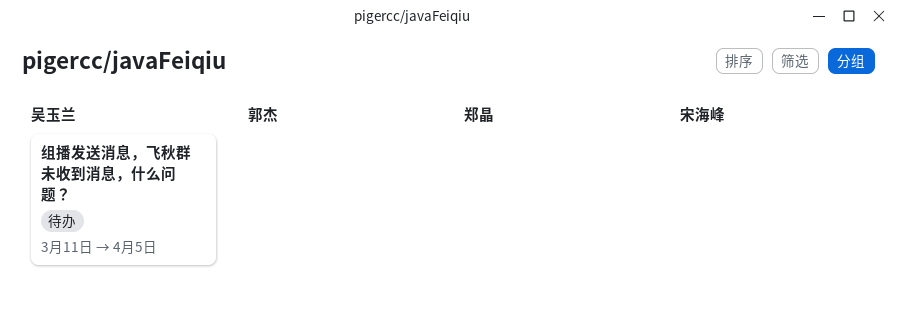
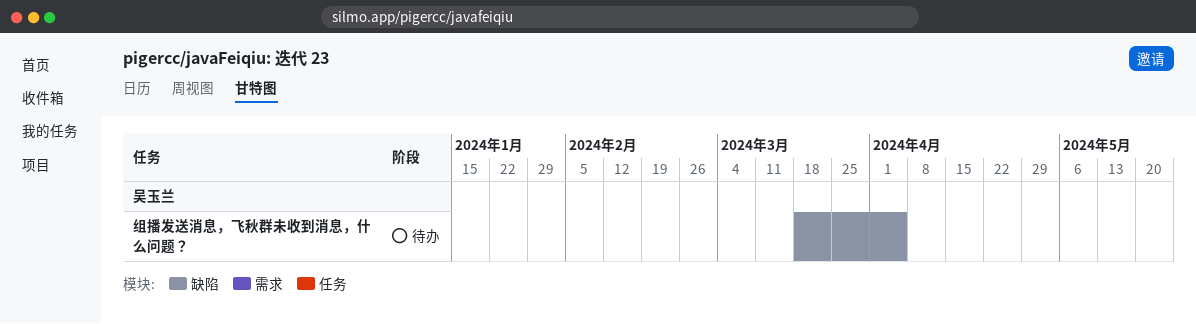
组播发送消息，飞秋群未收到消息，什么问题？, start: Mar 11 -> Mar 18

